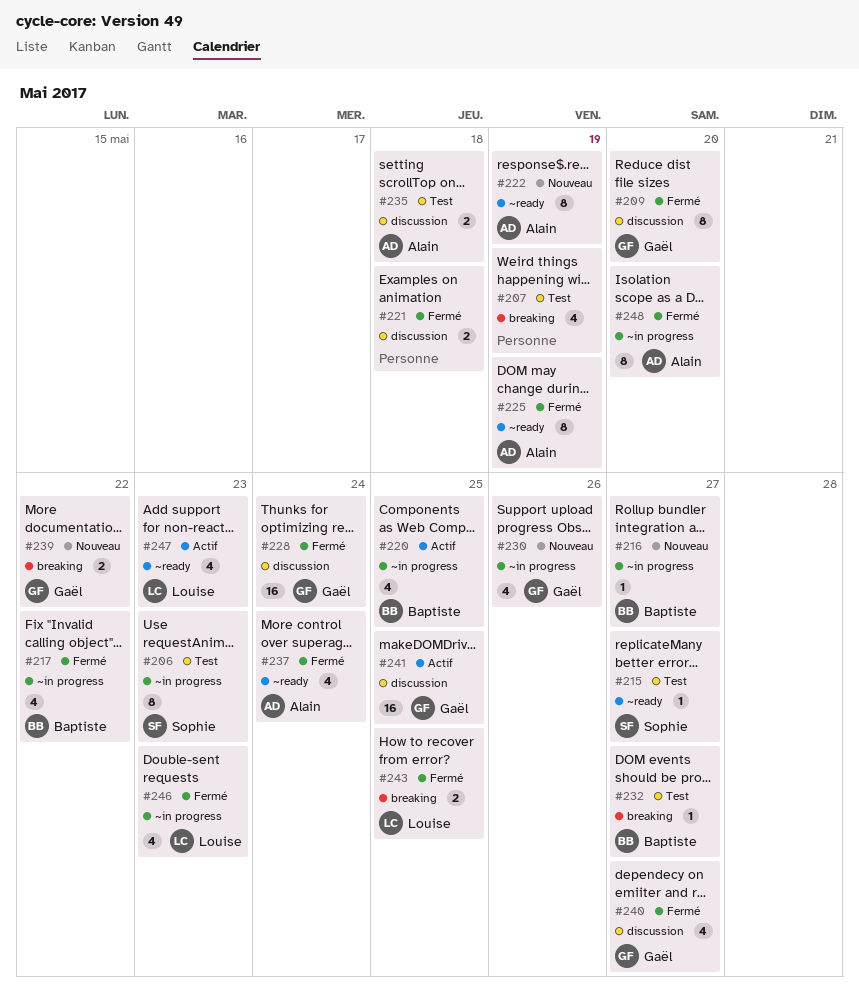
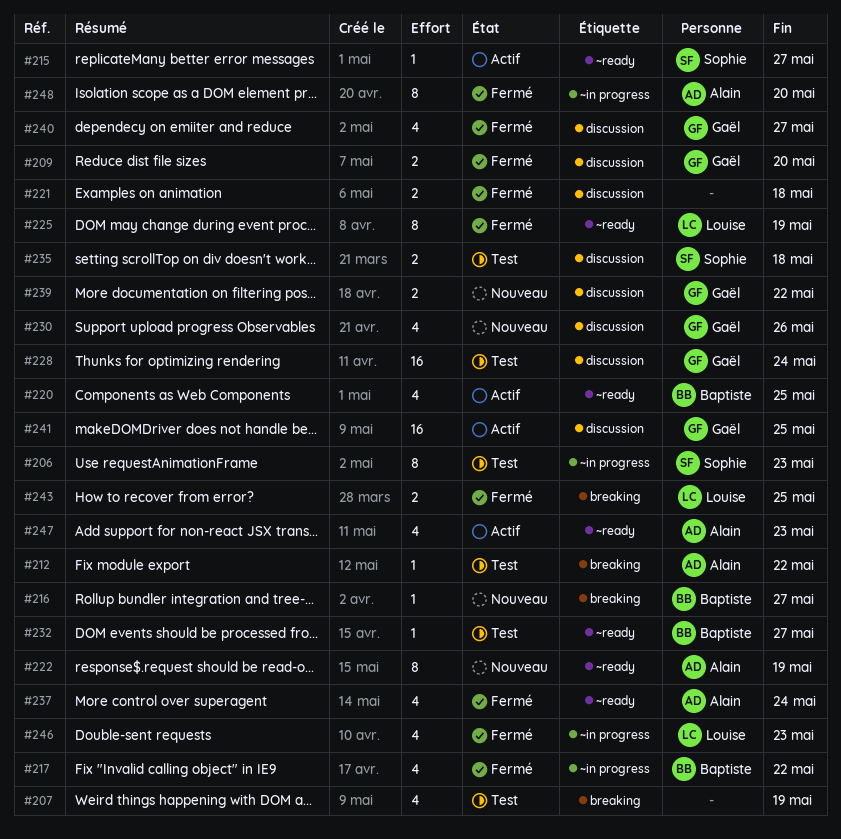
#209, estimate: 8 -> 2
#212: none -> present
#215, status: Test -> Actif
#216, label: ~in progress -> breaking
#220, label: ~in progress -> ~ready
#225, owner: Alain -> Louise
#228, status: Fermé -> Test
#230, label: ~in progress -> discussion
#232, label: breaking -> ~ready
#235, owner: Alain -> Sophie
#239, label: breaking -> discussion
#247, owner: Louise -> Alain

